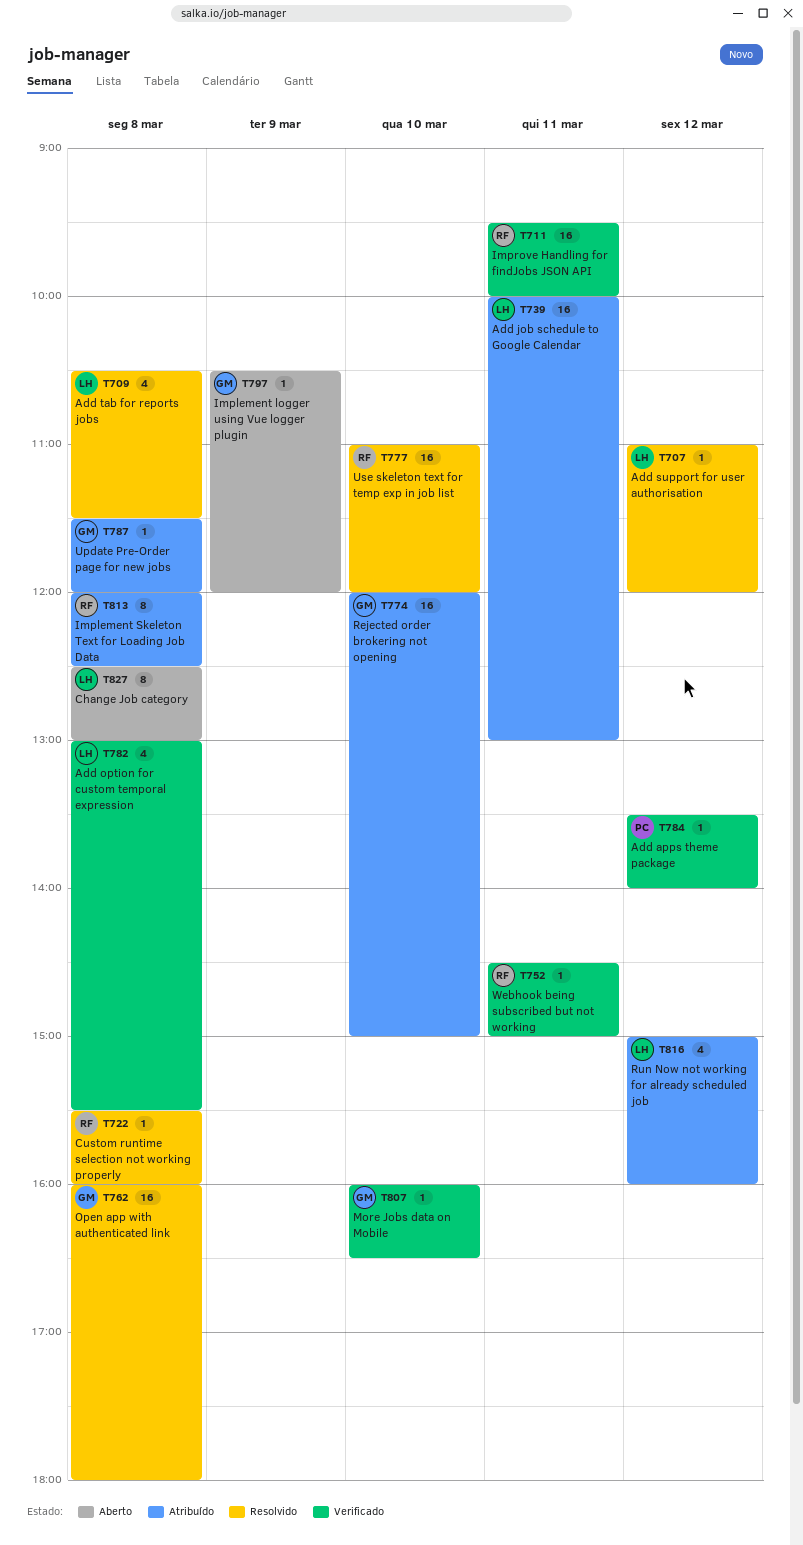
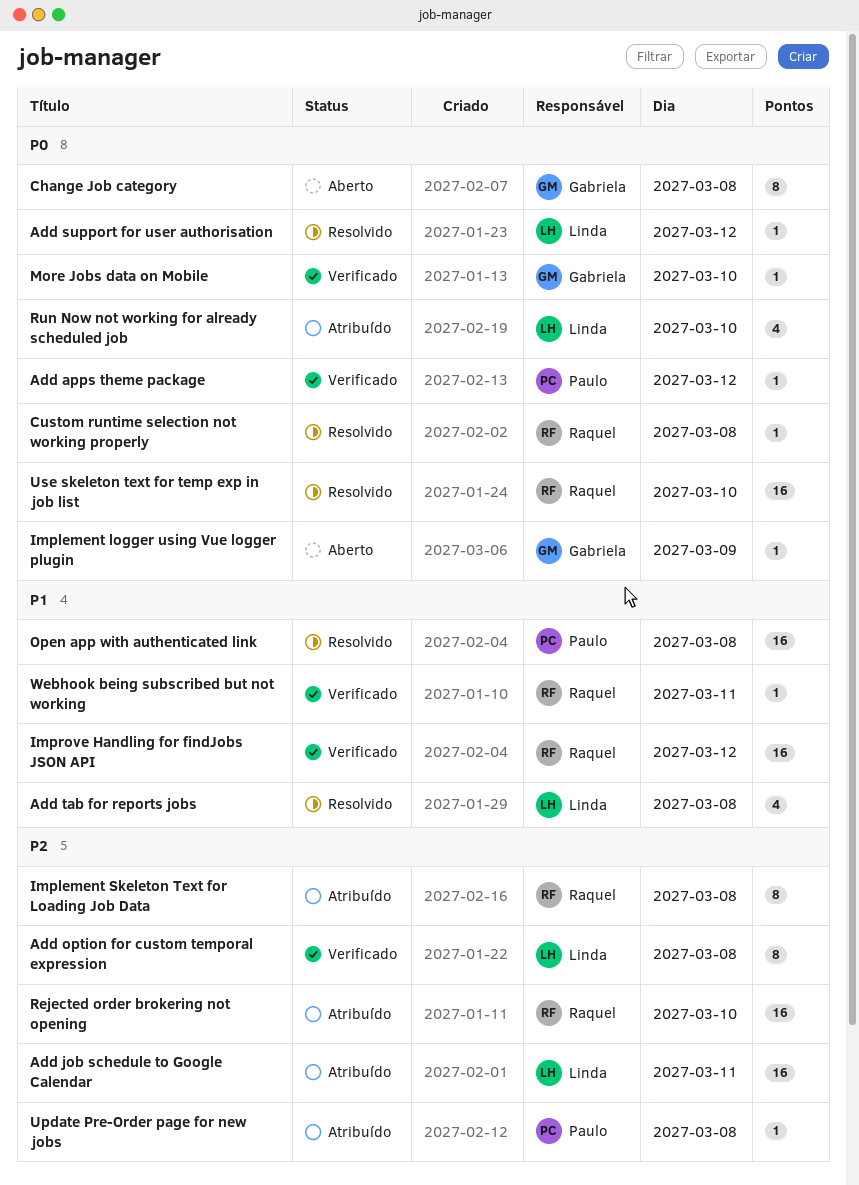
Add option for custom temporal expression, estimate: 4 -> 8
Change Job category, owner: Linda -> Gabriela
Improve Handling for findJobs JSON API, day: Mar 11 -> Mar 12
Open app with authenticated link, owner: Gabriela -> Paulo
Rejected order brokering not opening, owner: Gabriela -> Raquel
Run Now not working for already scheduled job, day: Mar 12 -> Mar 10
Update Pre-Order page for new jobs, owner: Gabriela -> Paulo

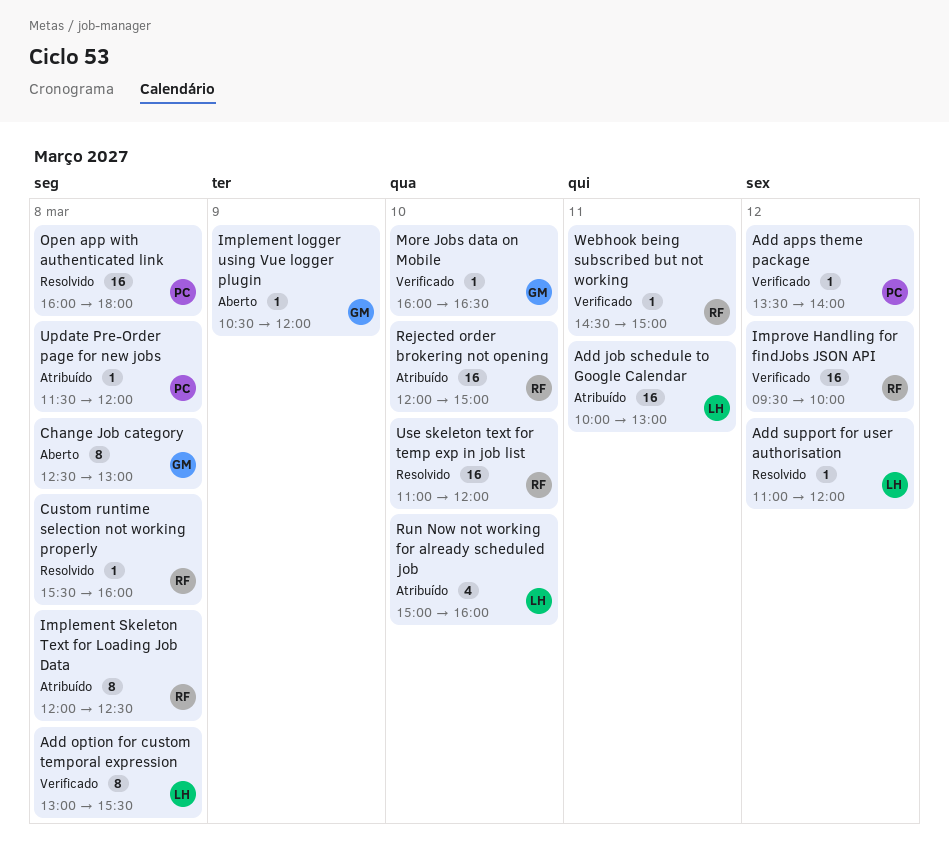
Add tab for reports jobs: present -> none

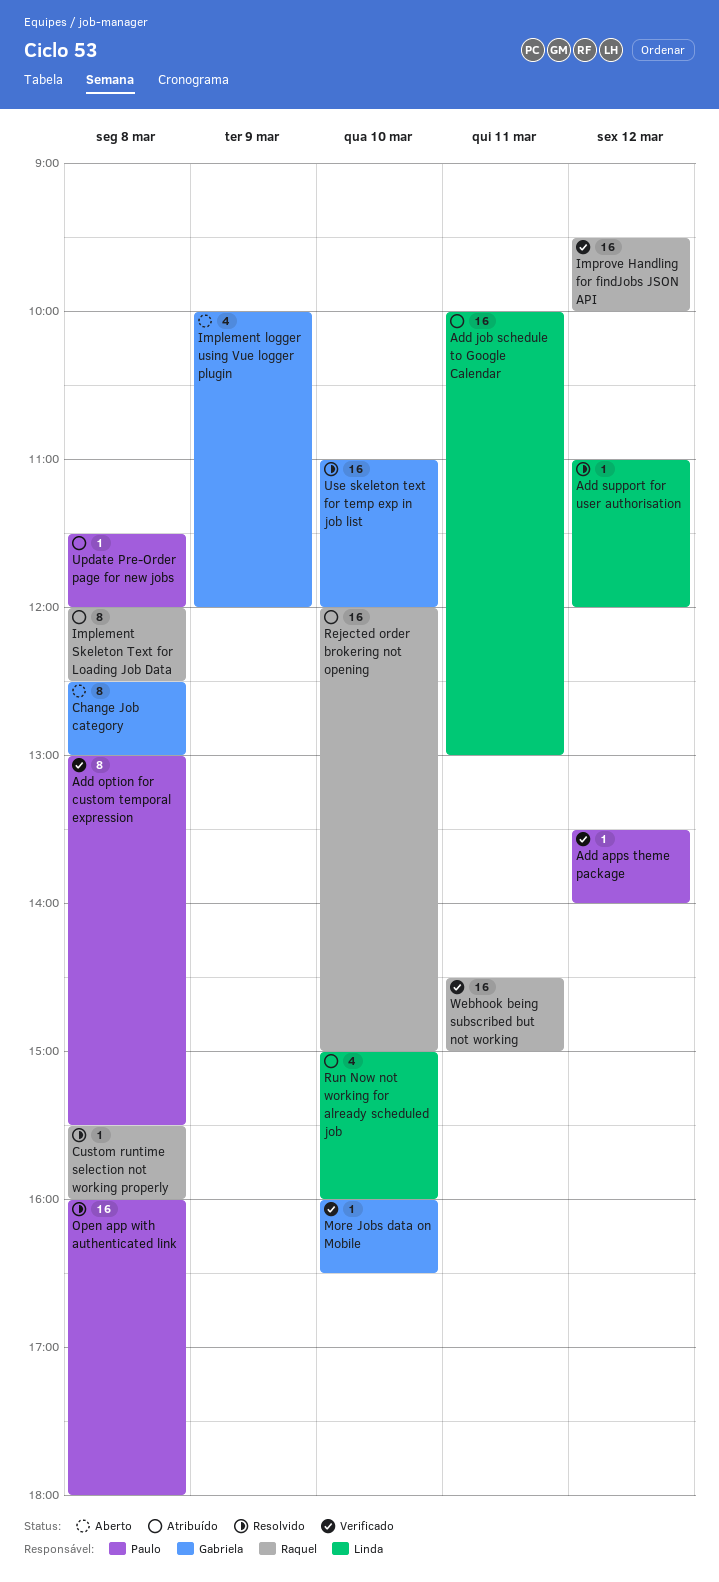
Add option for custom temporal expression, owner: Linda -> Paulo
Implement logger using Vue logger plugin, estimate: 1 -> 4
Implement logger using Vue logger plugin, begins: 10:30 -> 10:00
Use skeleton text for temp exp in job list, owner: Raquel -> Gabriela
Webhook being subscribed but not working, estimate: 1 -> 16

